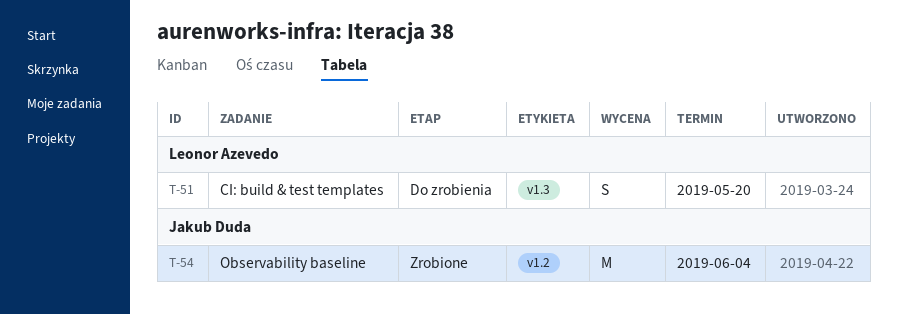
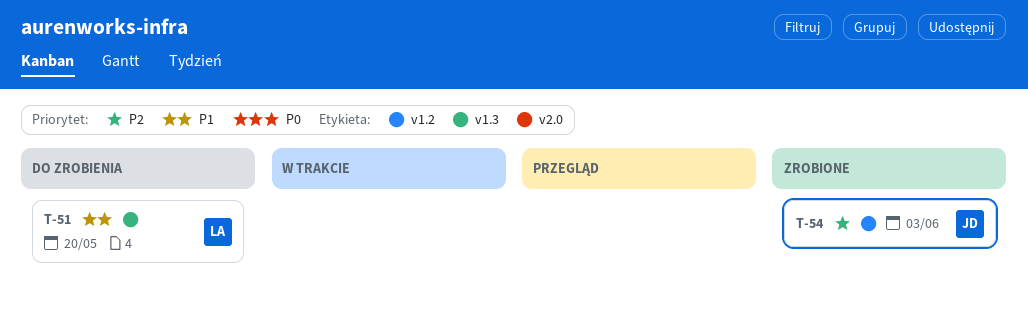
T-54, due: Jun 4 -> Jun 3

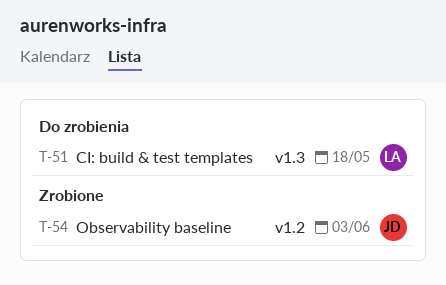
T-51, due: May 20 -> May 18

